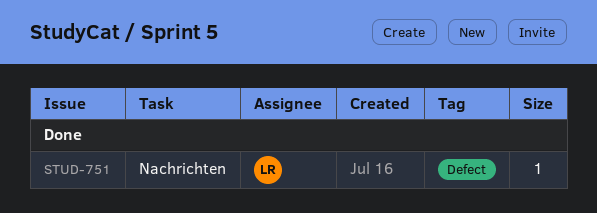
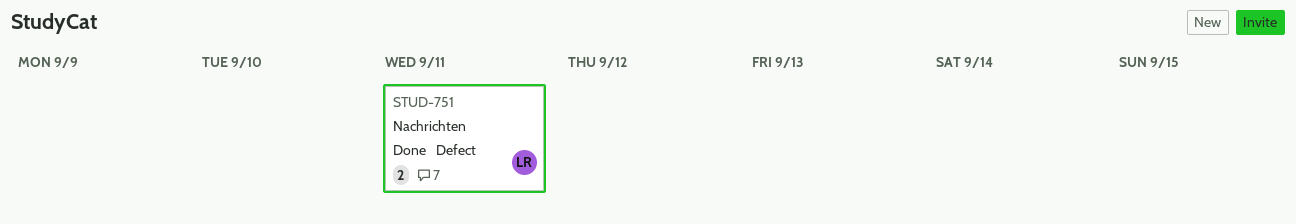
STUD-751, estimate: 1 -> 2

